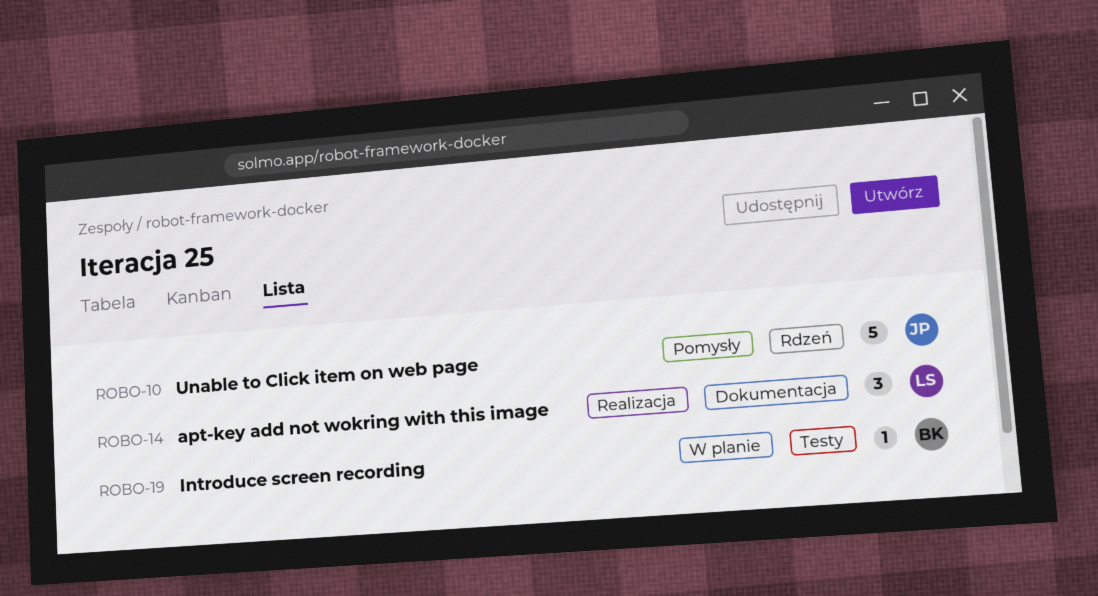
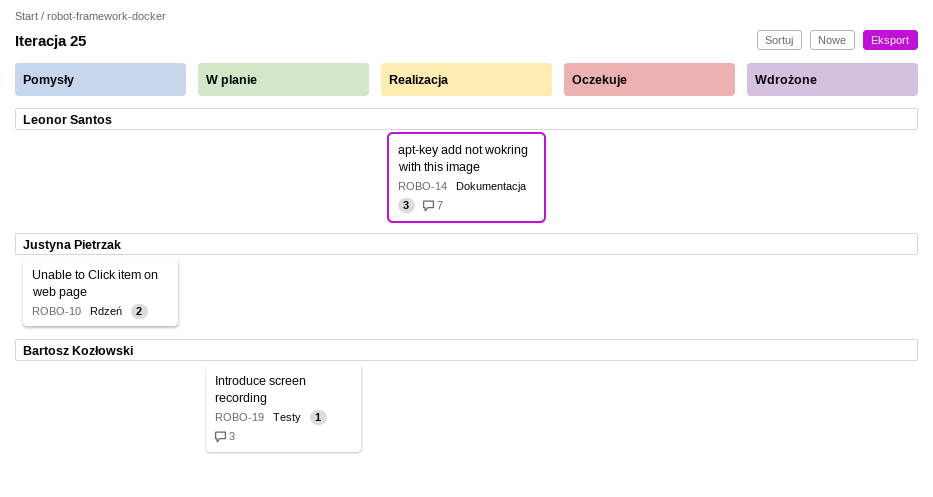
ROBO-10, estimate: 5 -> 2

